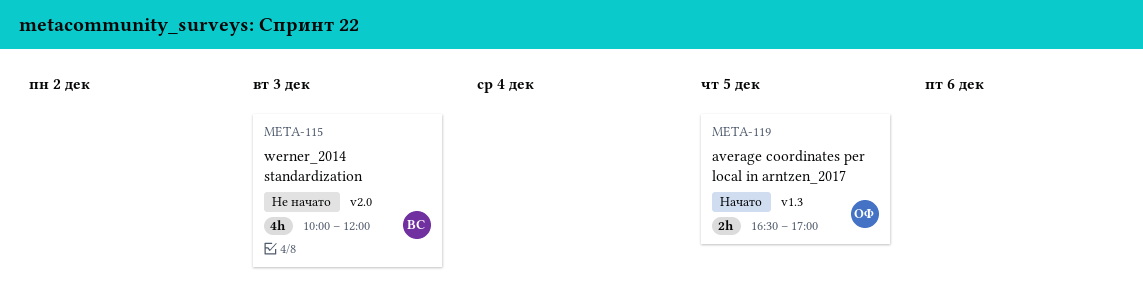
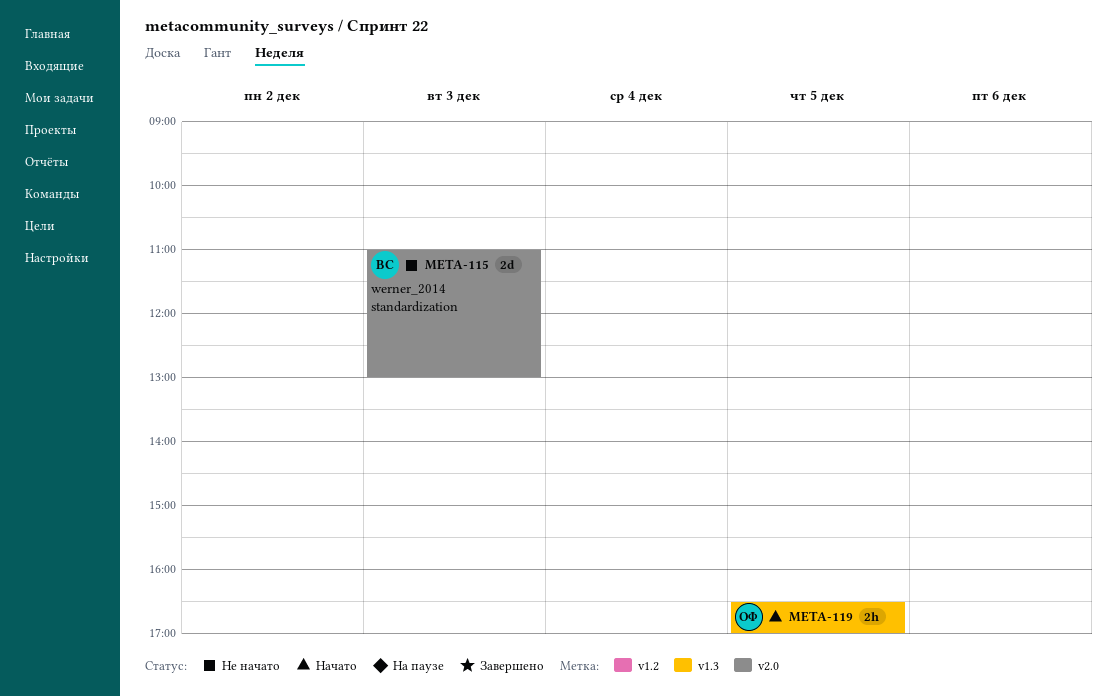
META-115, estimate: 4h -> 2d
META-115, begins: 10:00 -> 11:00
META-115, ends: 12:00 -> 13:00

